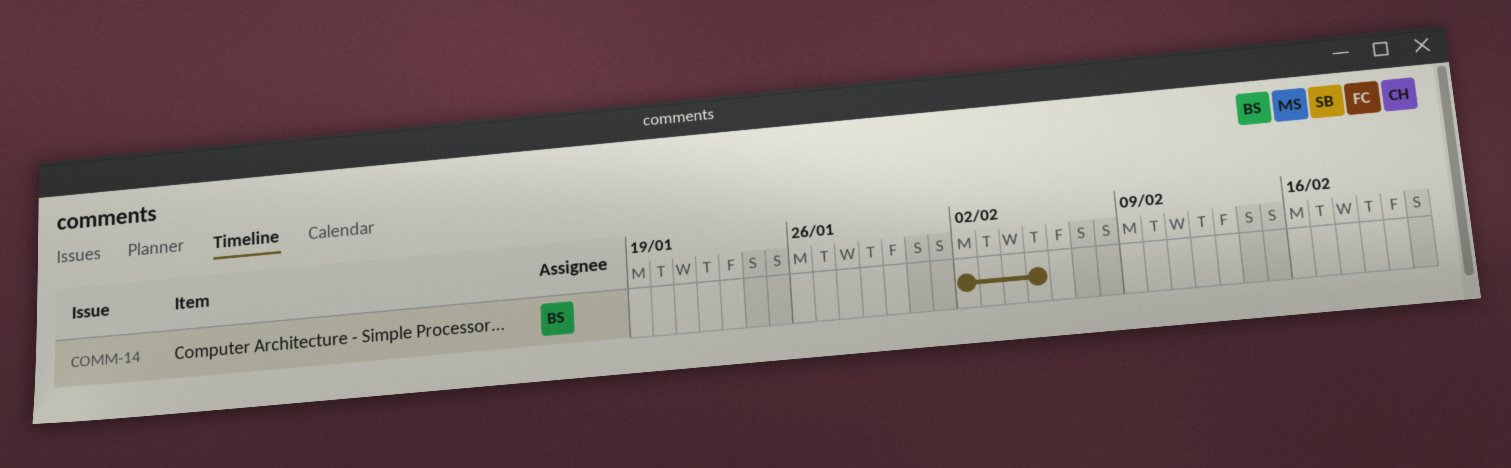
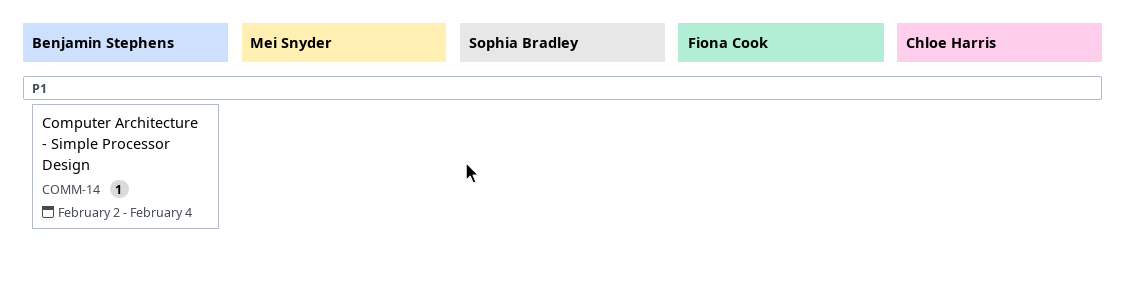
COMM-14, due: Feb 5 -> Feb 4

